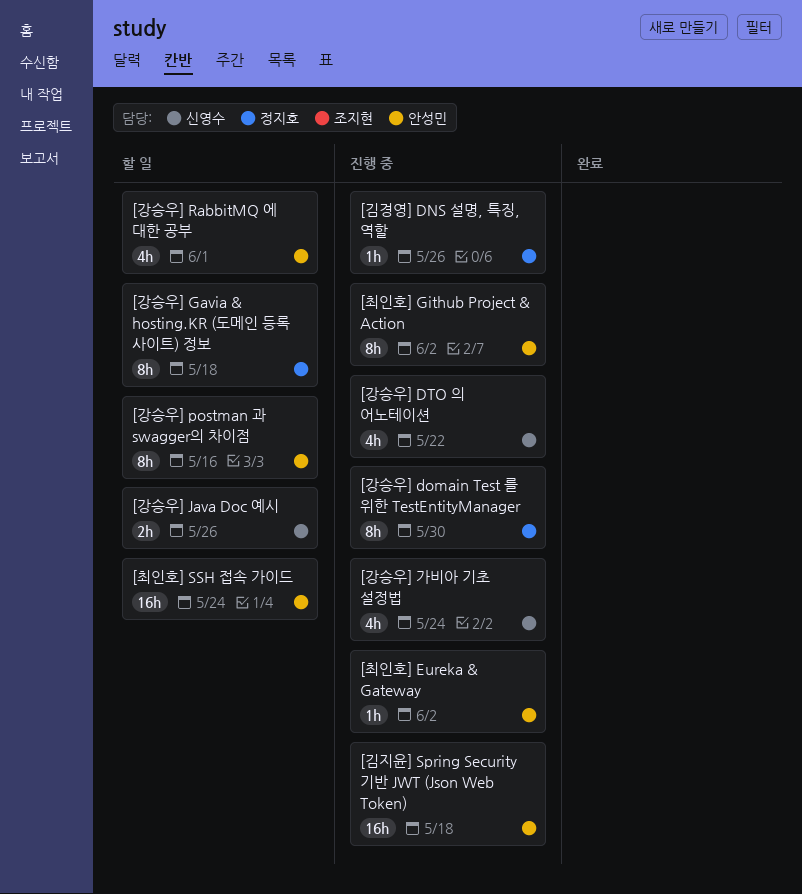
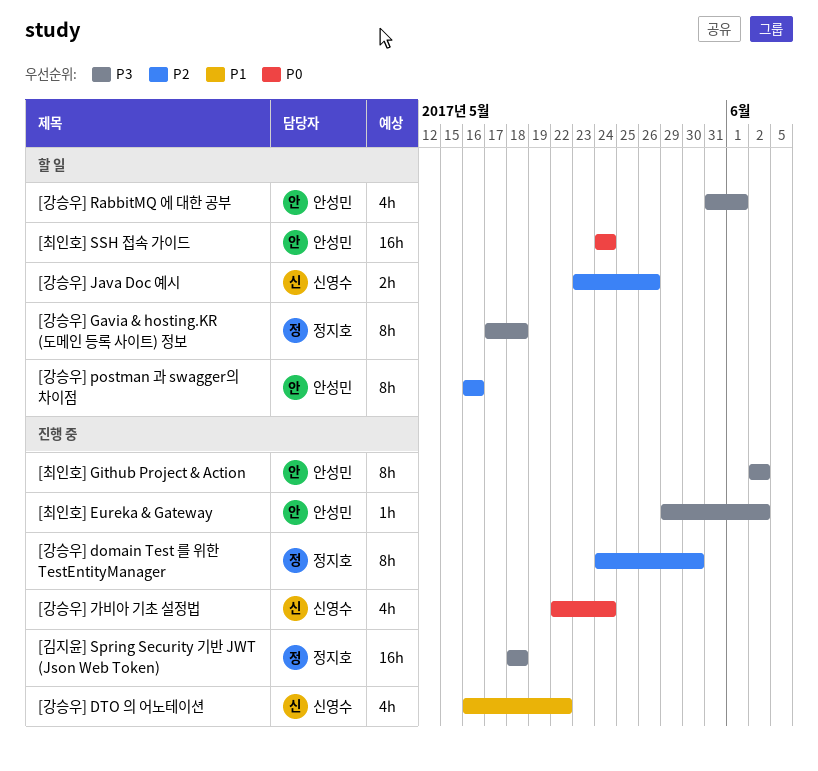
[김경영] DNS 설명, 특징, 역할: present -> none
[김지윤] Spring Security 기반 JWT (Json Web Token), owner: 안성민 -> 정지호

